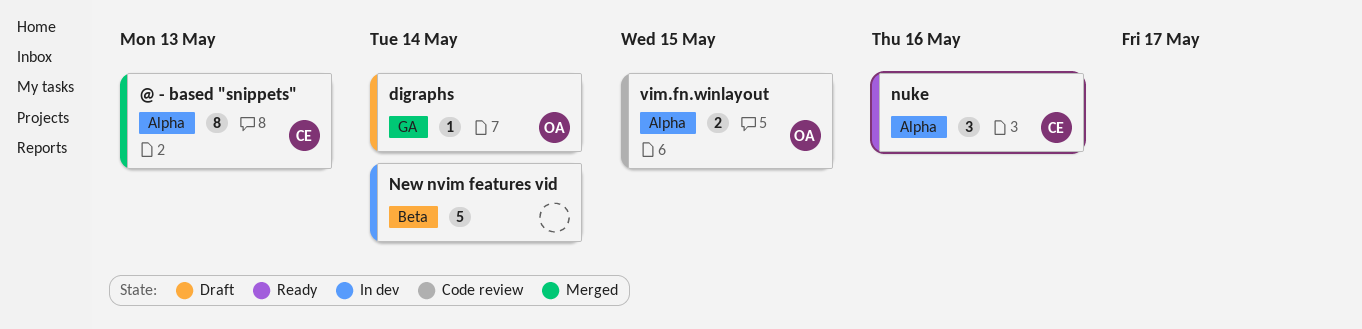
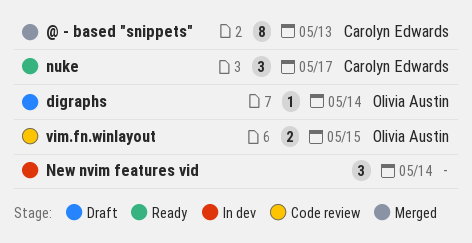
New nvim features vid, estimate: 5 -> 3
nuke, due: May 16 -> May 17

